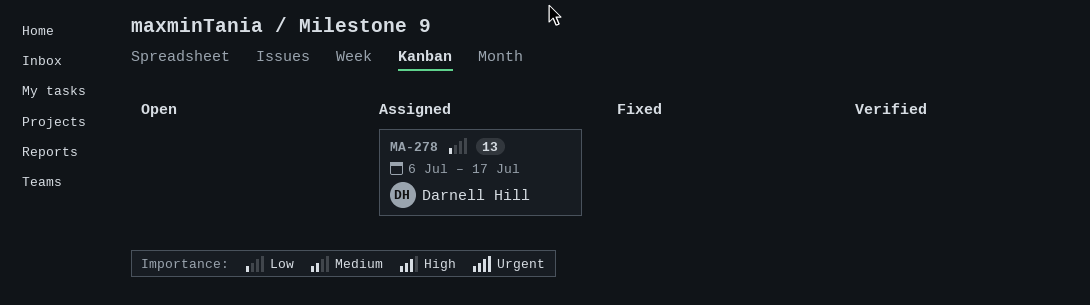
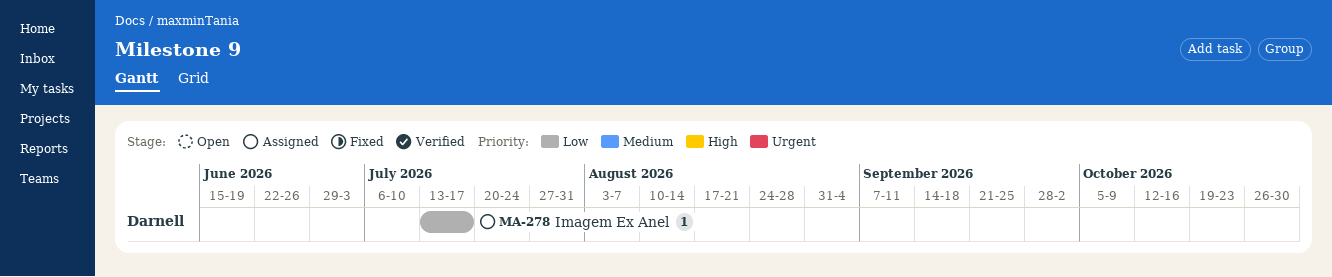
MA-278, estimate: 13 -> 1
MA-278, start: Jul 6 -> Jul 13

